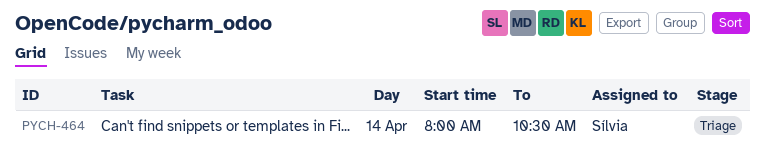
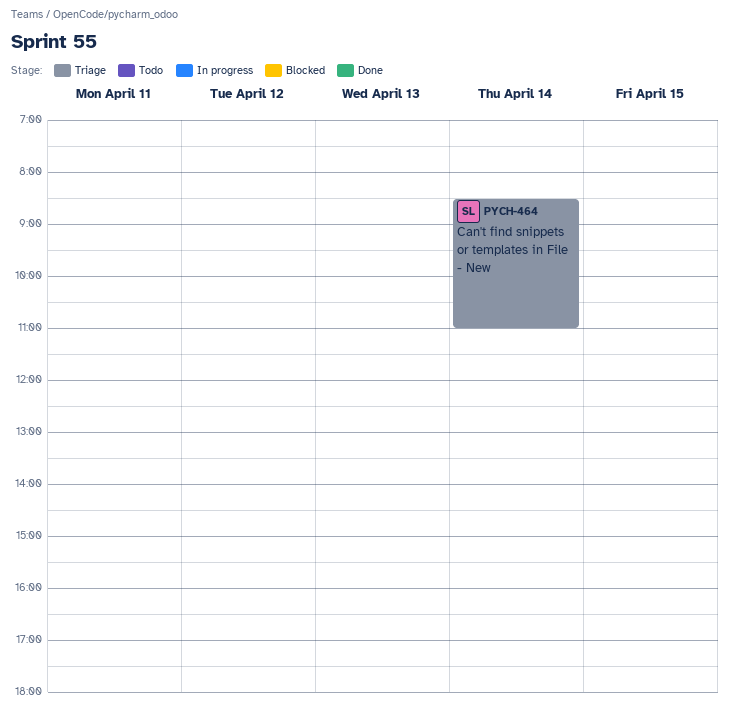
PYCH-464, begins: 08:00 -> 08:30
PYCH-464, ends: 10:30 -> 11:00

